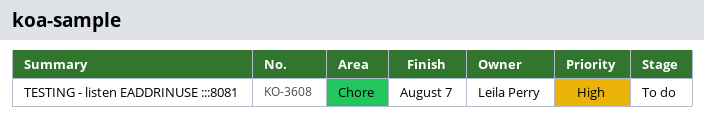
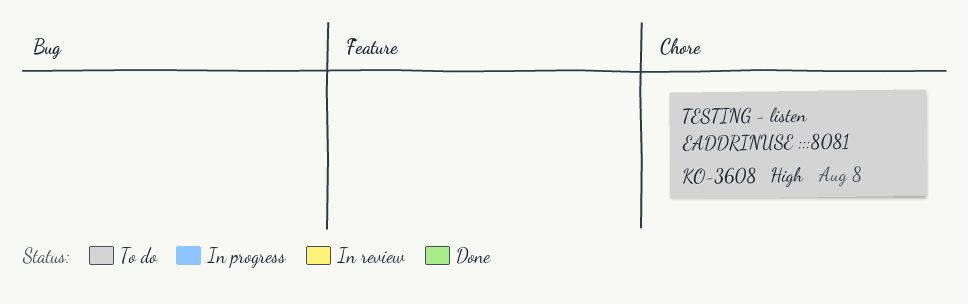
KO-3608, due: Aug 7 -> Aug 8

